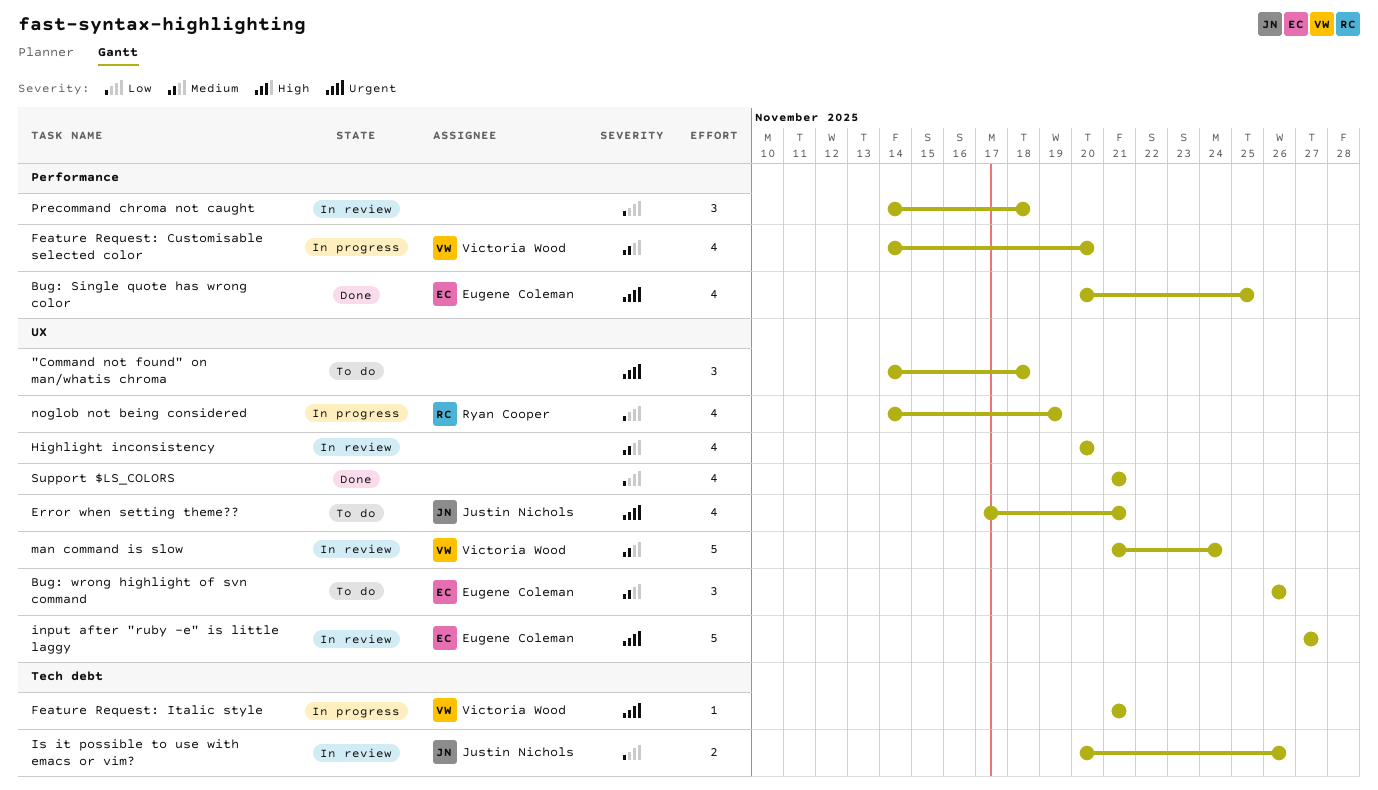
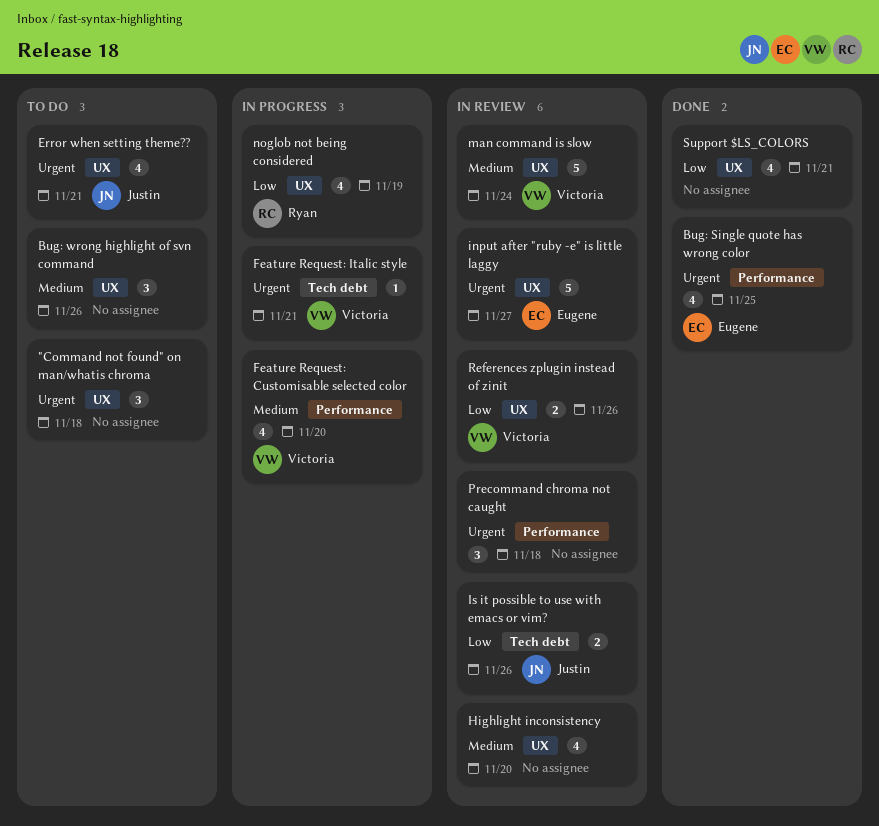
Bug: wrong highlight of svn command, owner: Eugene Coleman -> none
Precommand chroma not caught, priority: Low -> Urgent
References zplugin instead of zinit: none -> present

